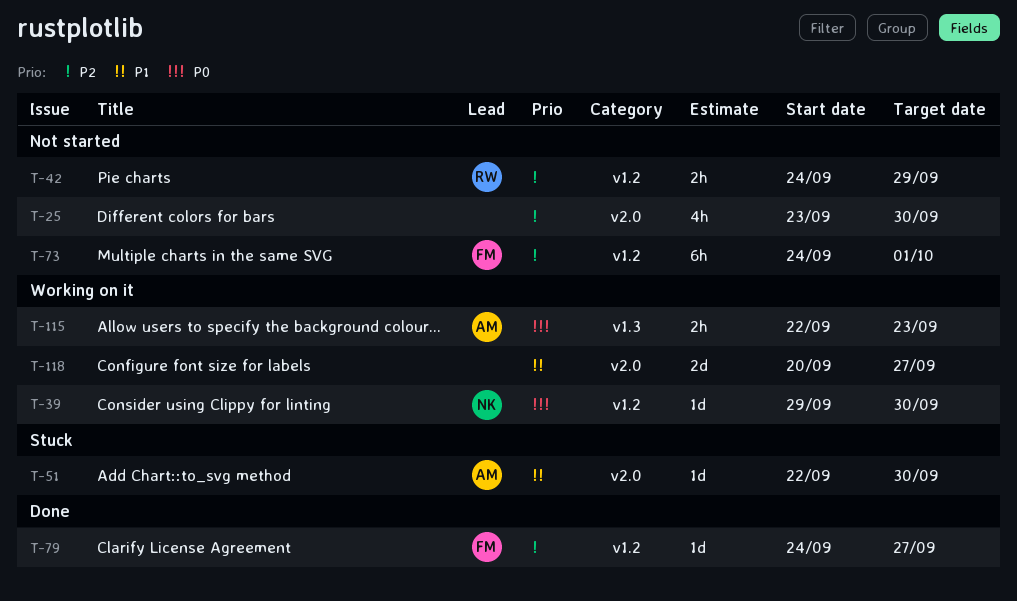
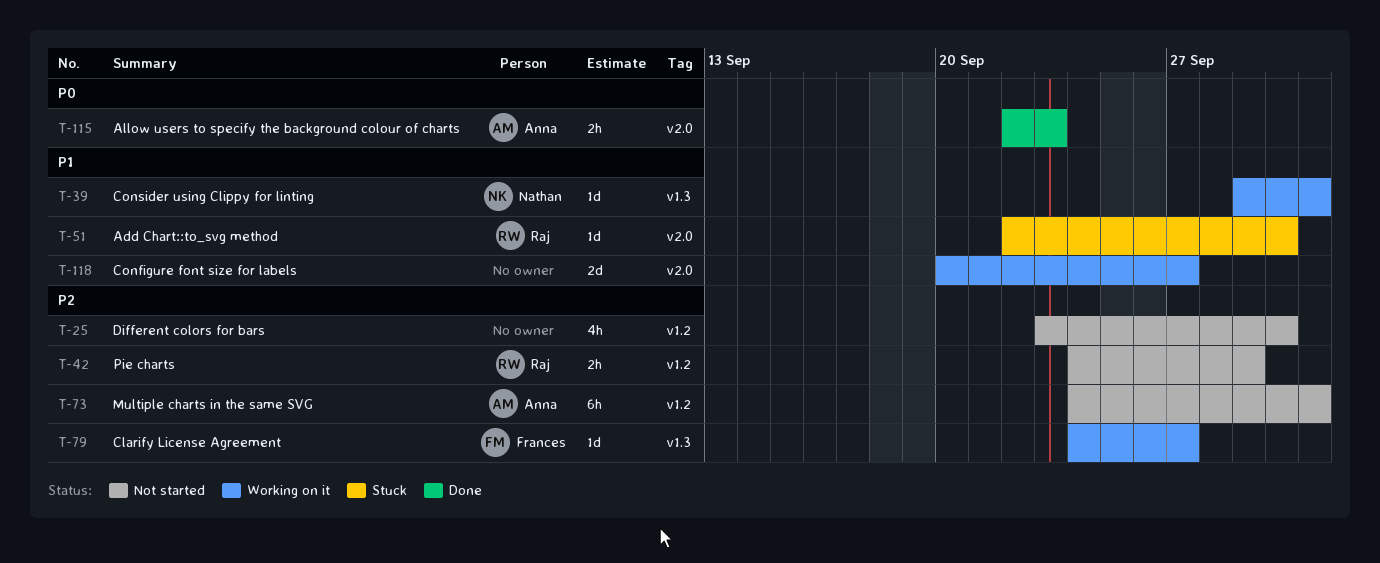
T-25, label: v2.0 -> v1.2
T-39, priority: P0 -> P1
T-39, label: v1.2 -> v1.3
T-39, due: Sep 30 -> Oct 1
T-51, owner: Anna -> Raj
T-73, owner: Frances -> Anna
T-79, status: Done -> Working on it
T-79, label: v1.2 -> v1.3
T-115, status: Working on it -> Done
T-115, label: v1.3 -> v2.0

